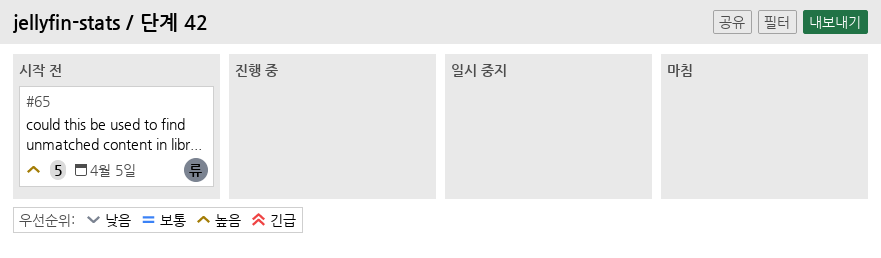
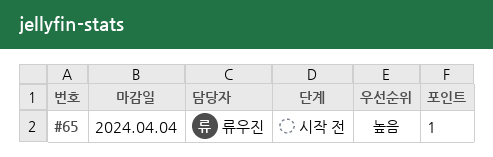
#65, estimate: 5 -> 1
#65, due: Apr 5 -> Apr 4

